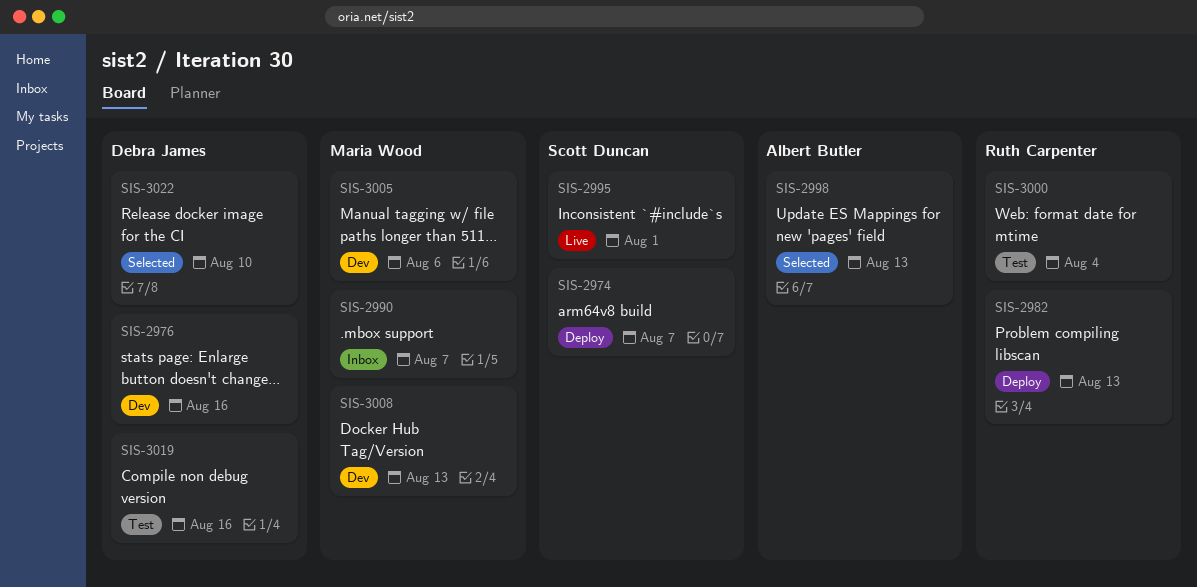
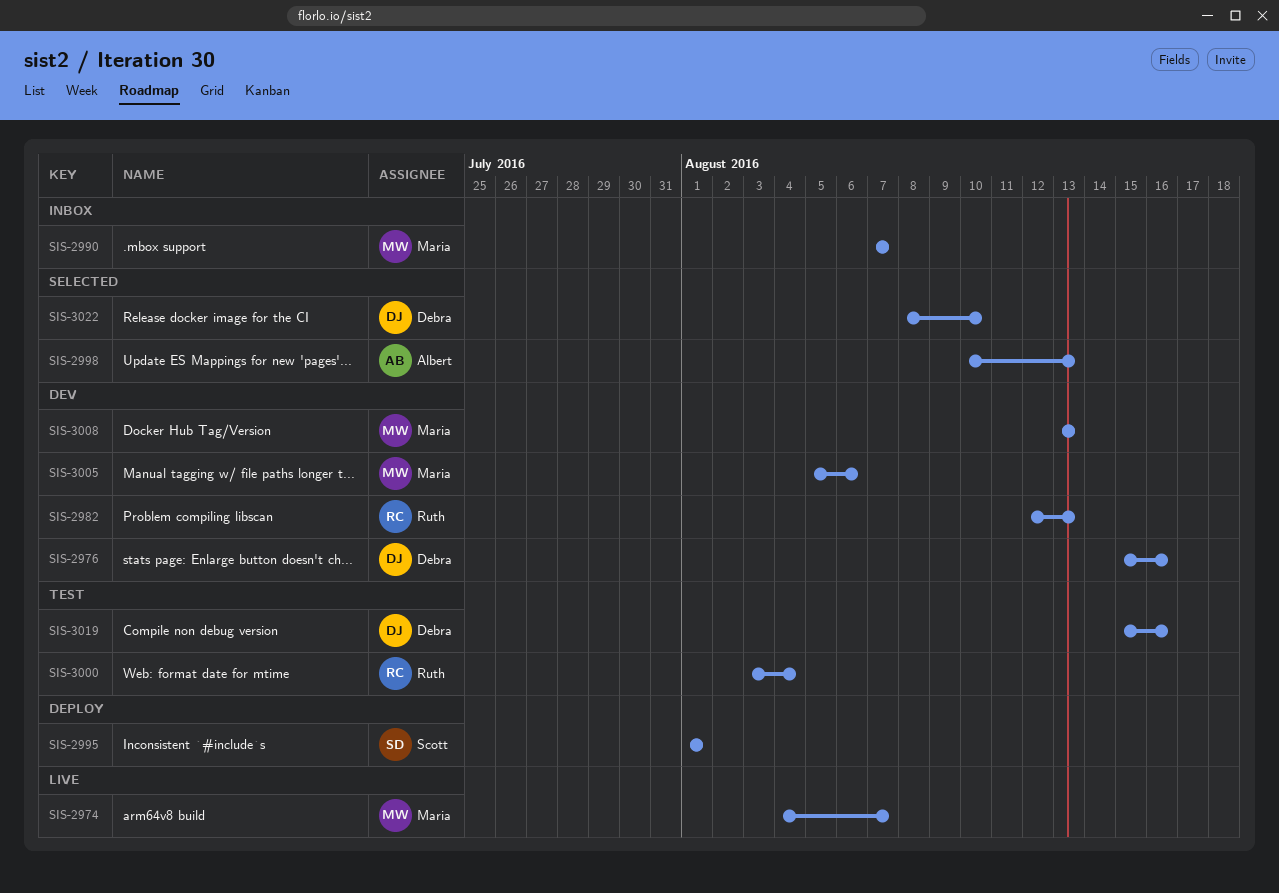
SIS-2974, status: Deploy -> Live
SIS-2974, owner: Scott Duncan -> Maria Wood
SIS-2982, status: Deploy -> Dev
SIS-2995, status: Live -> Deploy

